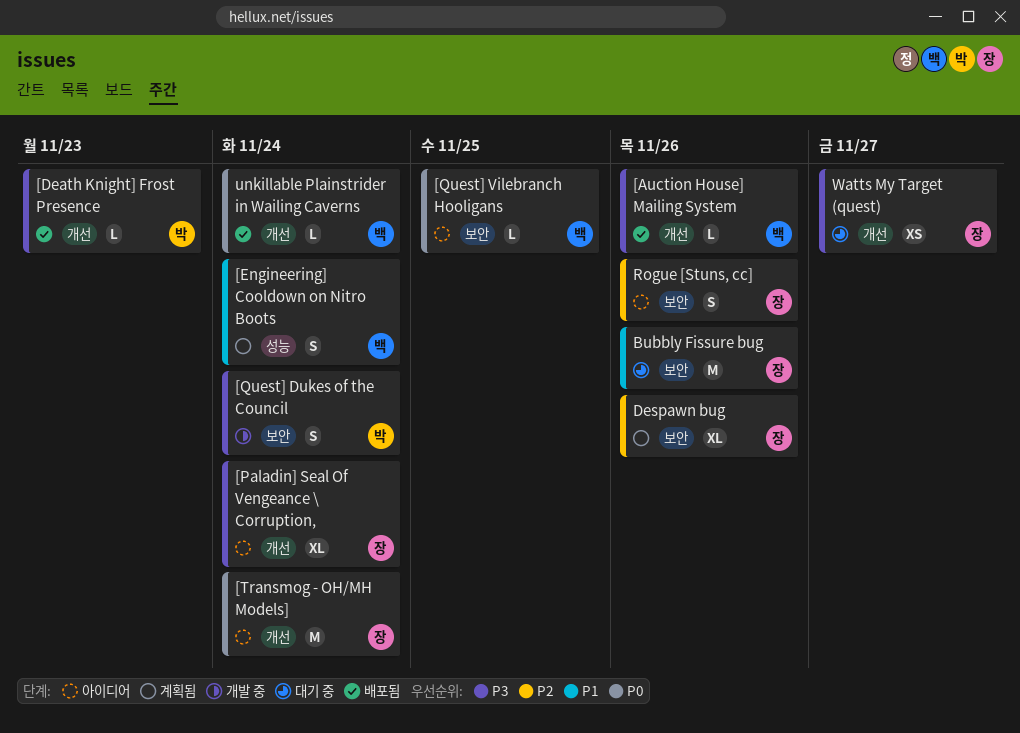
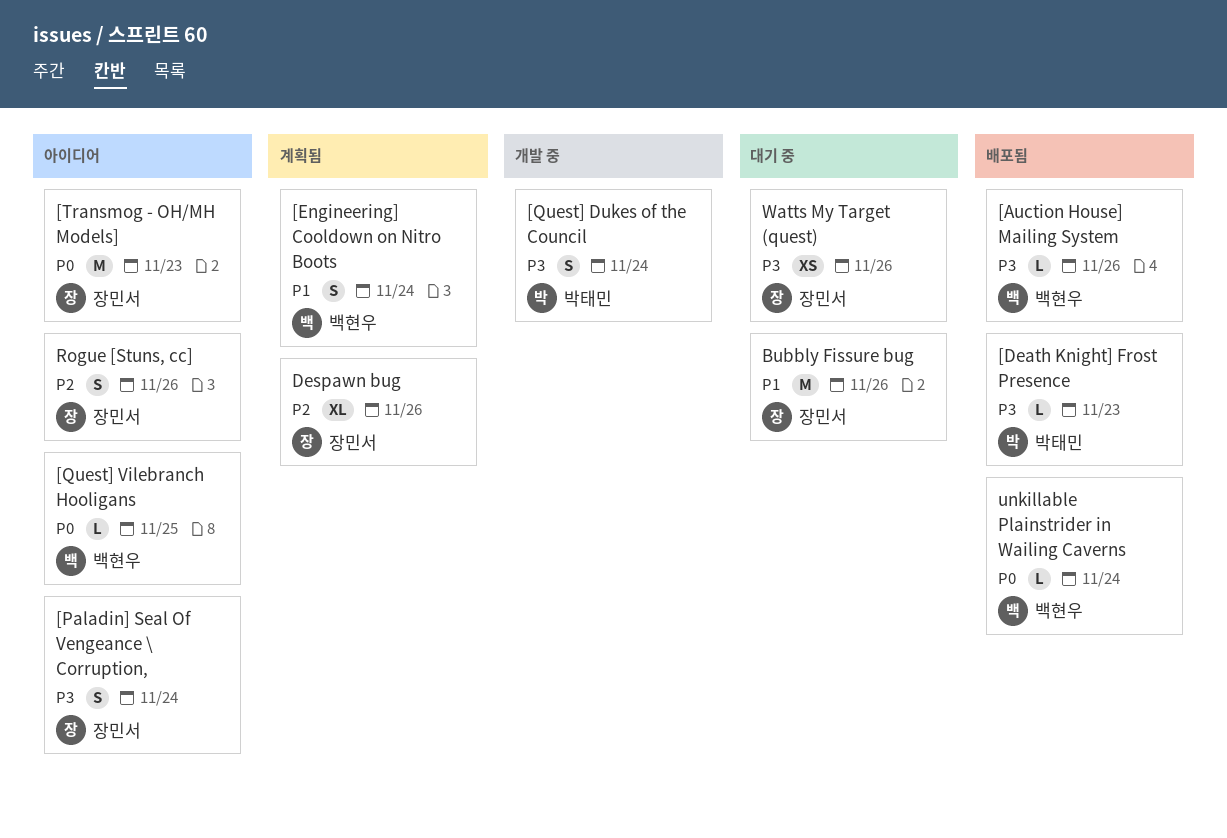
[Paladin] Seal Of Vengeance \ Corruption,, estimate: XL -> S
[Transmog - OH/MH Models], due: Nov 24 -> Nov 23
Watts My Target (quest), due: Nov 27 -> Nov 26

